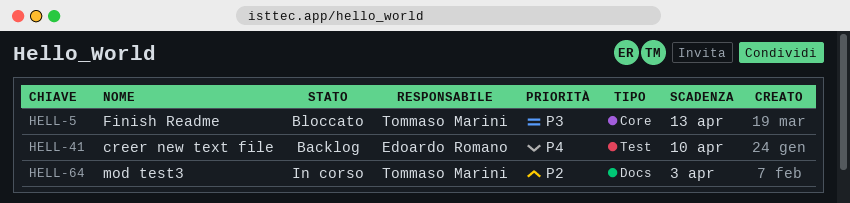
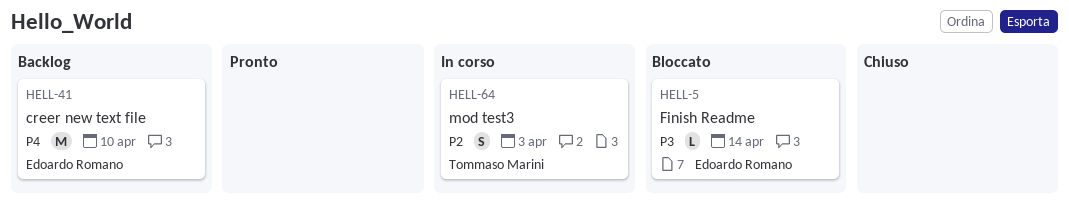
HELL-5, owner: Tommaso Marini -> Edoardo Romano
HELL-5, due: Apr 13 -> Apr 14

